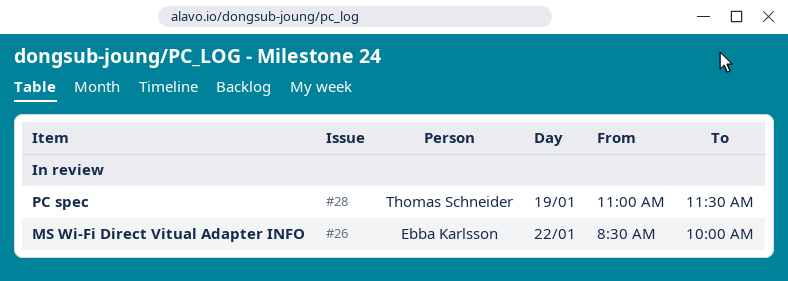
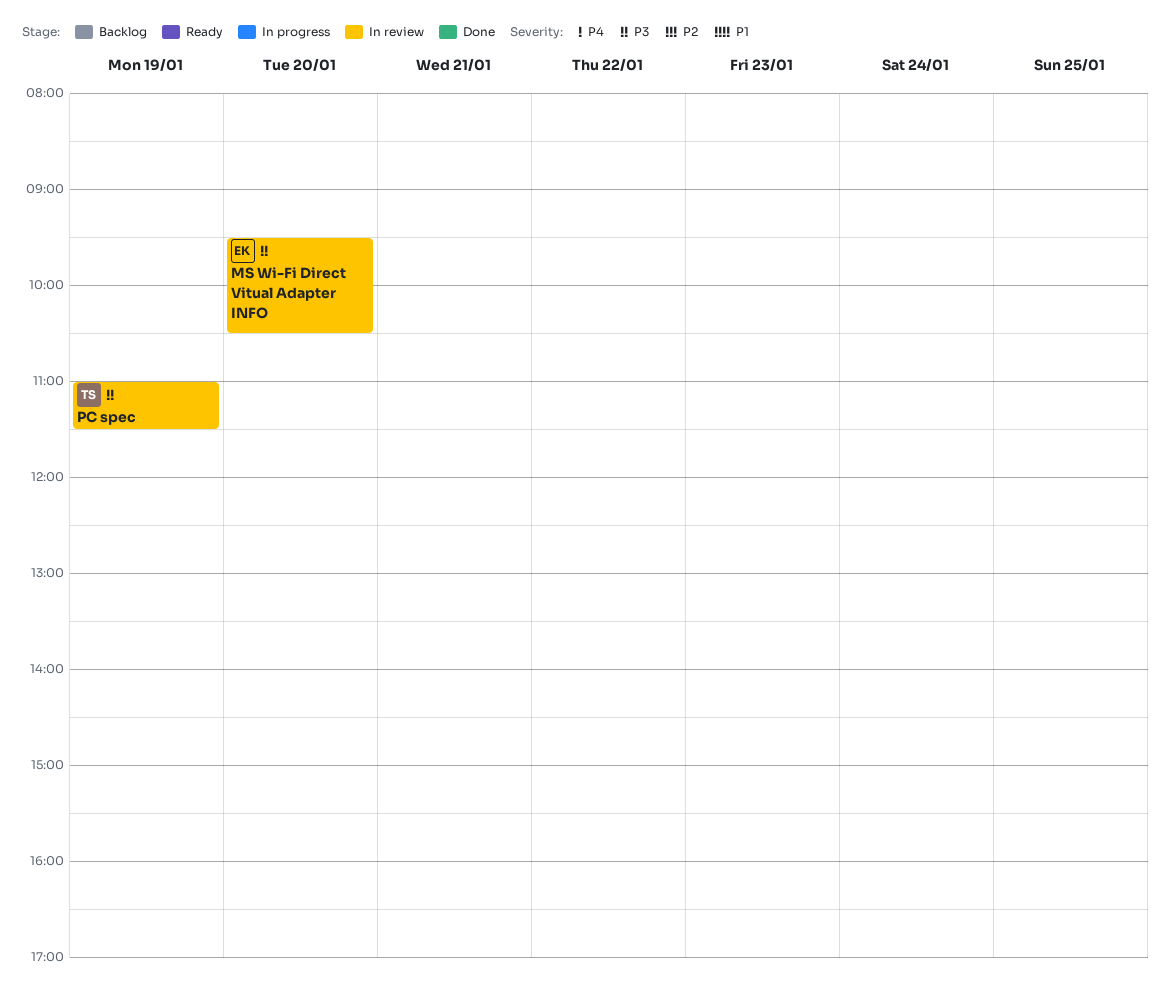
MS Wi-Fi Direct Vitual Adapter INFO, day: Jan 22 -> Jan 20
MS Wi-Fi Direct Vitual Adapter INFO, begins: 08:30 -> 09:30
MS Wi-Fi Direct Vitual Adapter INFO, ends: 10:00 -> 10:30

